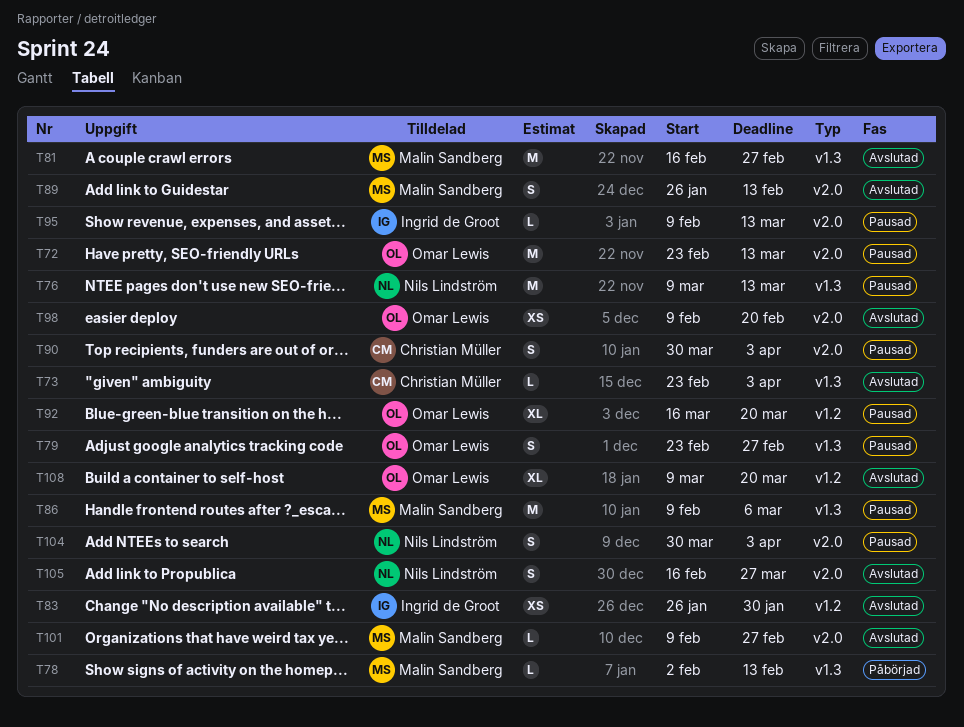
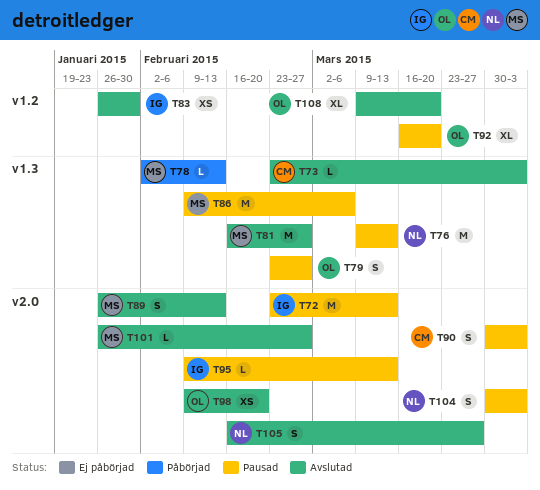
T72, owner: Omar Lewis -> Ingrid de Groot
T101, start: Feb 9 -> Jan 26

